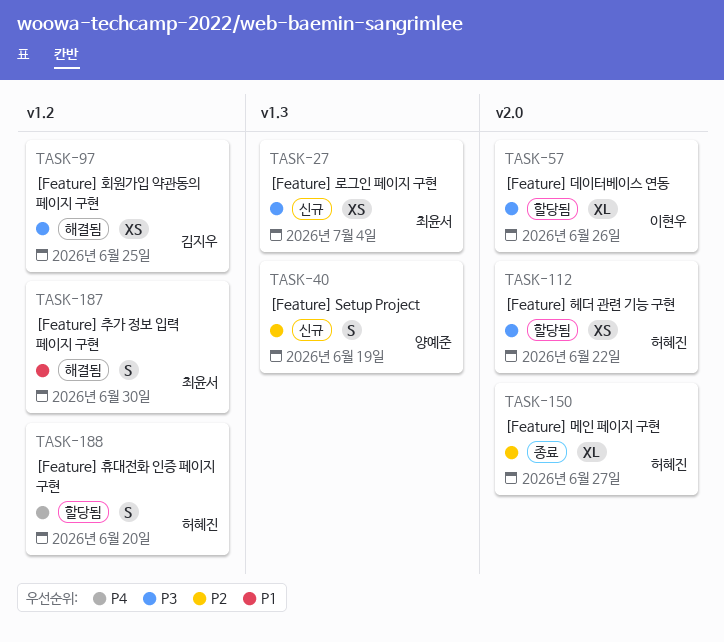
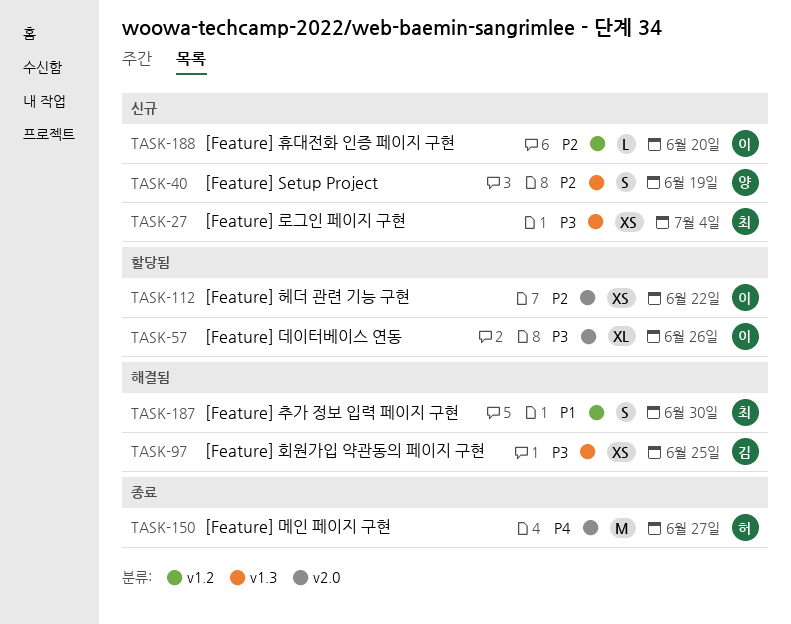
TASK-97, label: v1.2 -> v1.3
TASK-112, owner: 허혜진 -> 이현우
TASK-112, priority: P3 -> P2
TASK-150, priority: P2 -> P4
TASK-150, estimate: XL -> M
TASK-188, status: 할당됨 -> 신규
TASK-188, owner: 허혜진 -> 이현우
TASK-188, priority: P4 -> P2
TASK-188, estimate: S -> L

